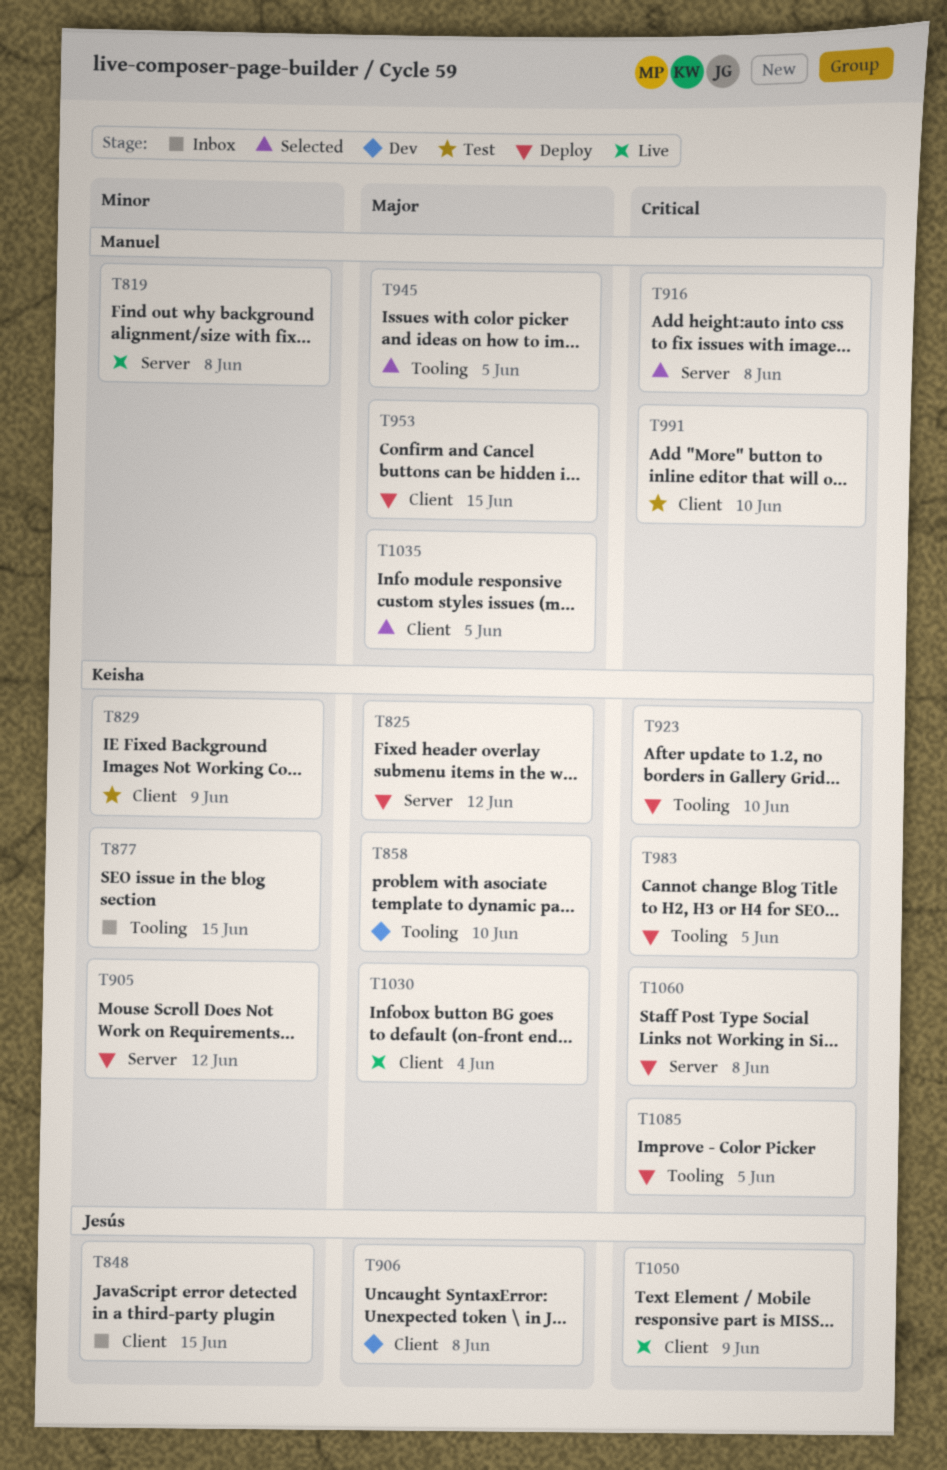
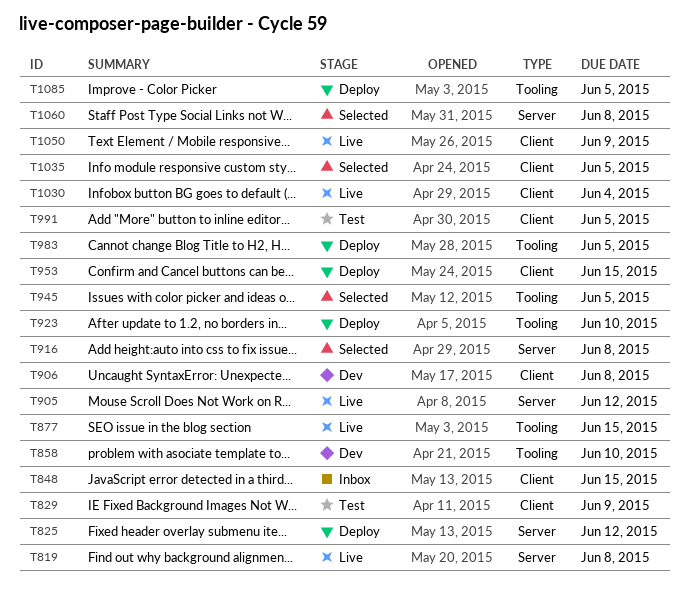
T877, status: Inbox -> Live
T905, status: Deploy -> Live
T991, due: Jun 10 -> Jun 5
T1060, status: Deploy -> Selected

